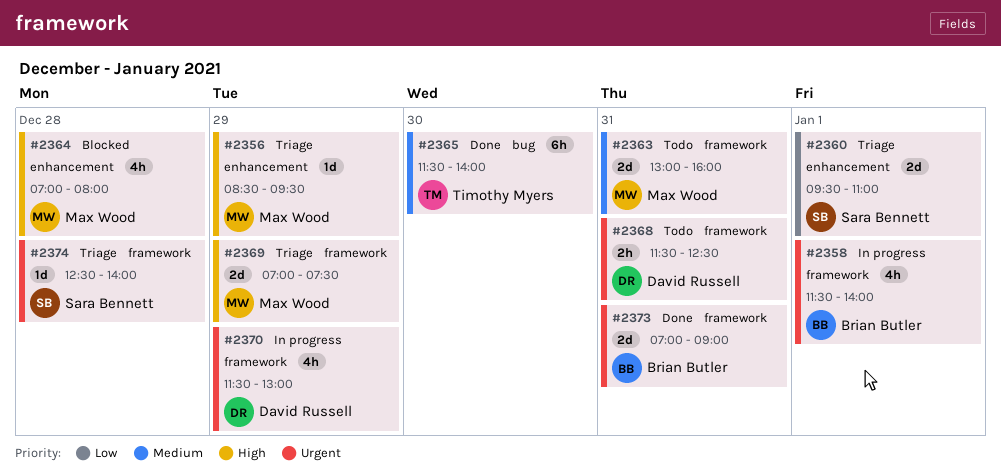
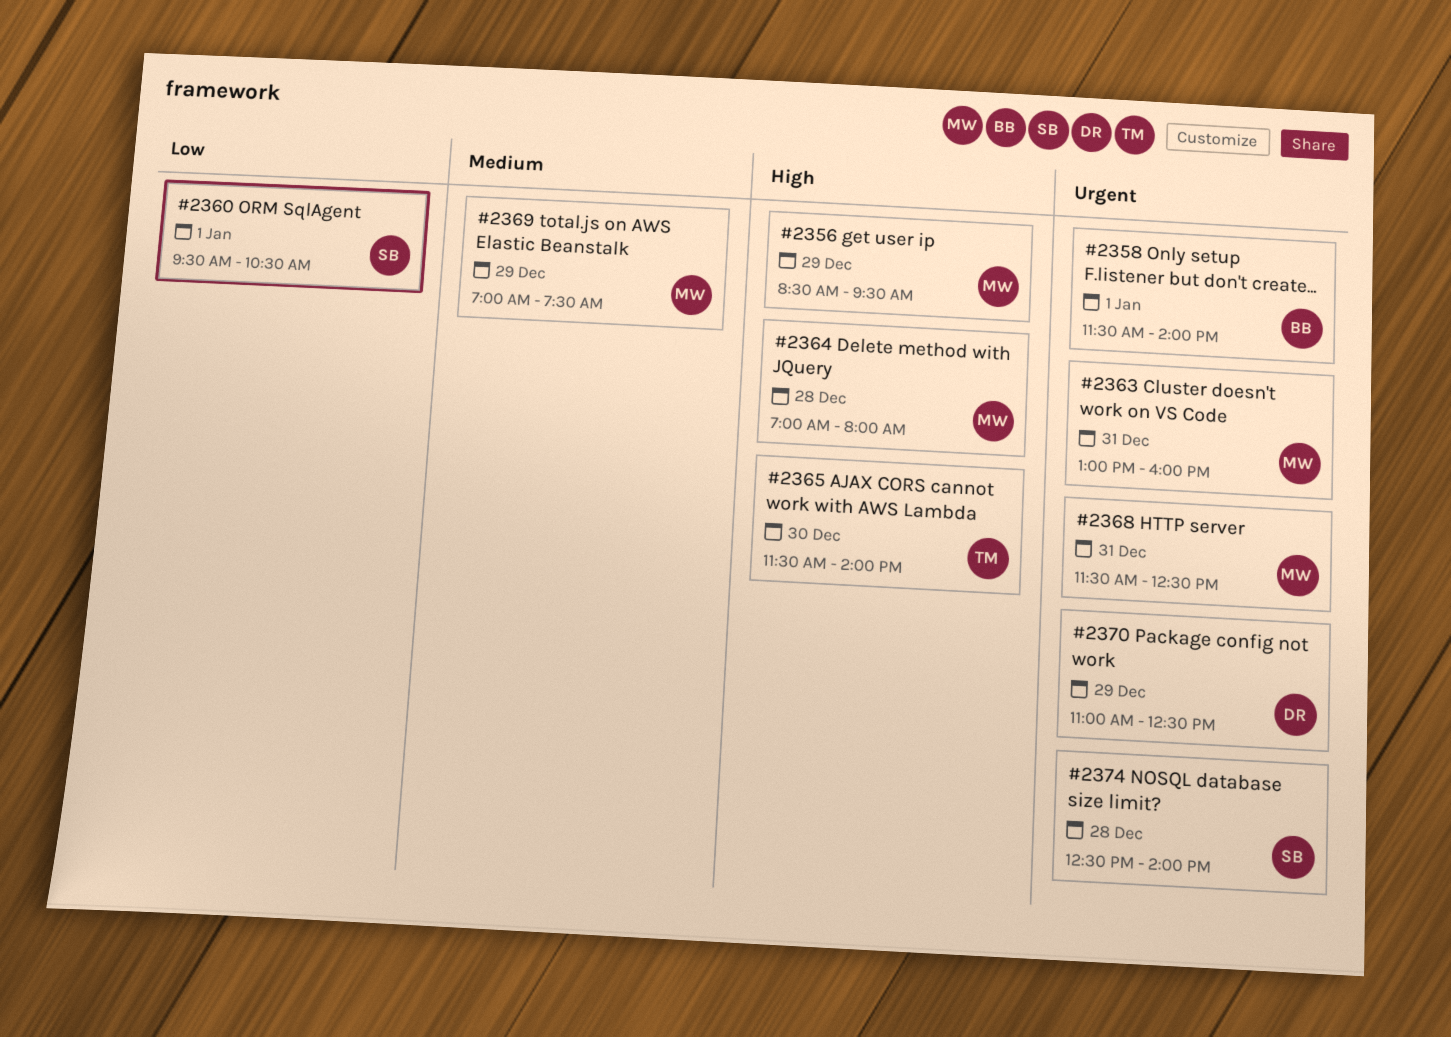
#2360, ends: 11:00 -> 10:30
#2363, priority: Medium -> Urgent
#2365, priority: Medium -> High
#2368, owner: David Russell -> Max Wood
#2369, priority: High -> Medium
#2370, begins: 11:30 -> 11:00
#2370, ends: 13:00 -> 12:30
#2373: present -> none

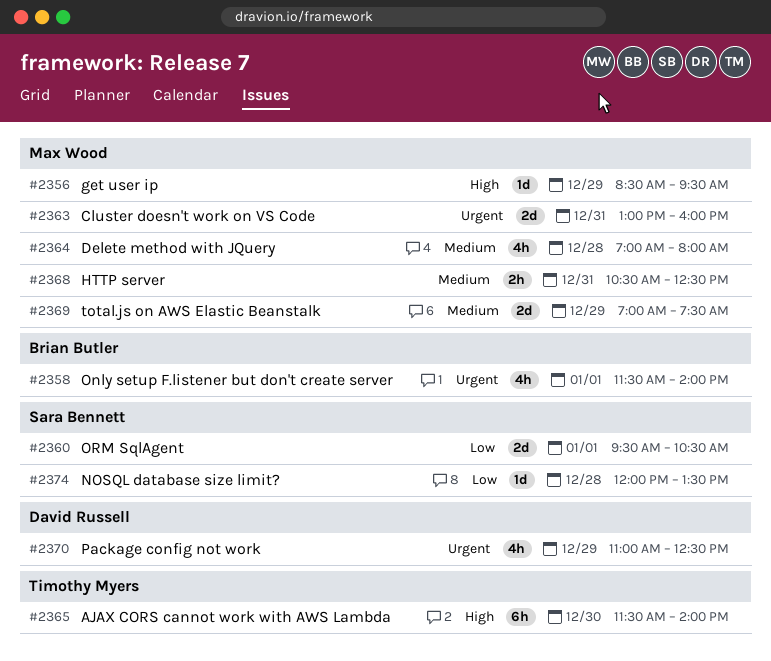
#2364, priority: High -> Medium
#2368, priority: Urgent -> Medium
#2368, begins: 11:30 -> 10:30
#2374, priority: Urgent -> Low
#2374, begins: 12:30 -> 12:00
#2374, ends: 14:00 -> 13:30

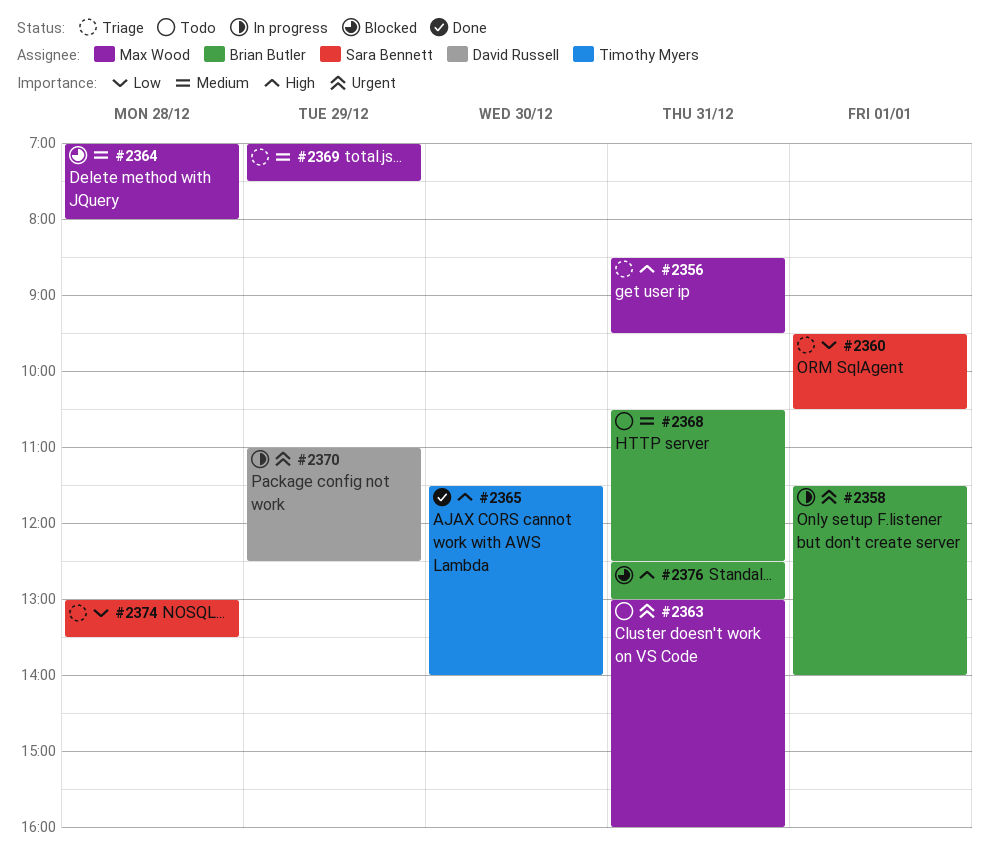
#2356, day: Dec 29 -> Dec 31
#2368, owner: Max Wood -> Brian Butler
#2374, begins: 12:00 -> 13:00
#2376: none -> present

